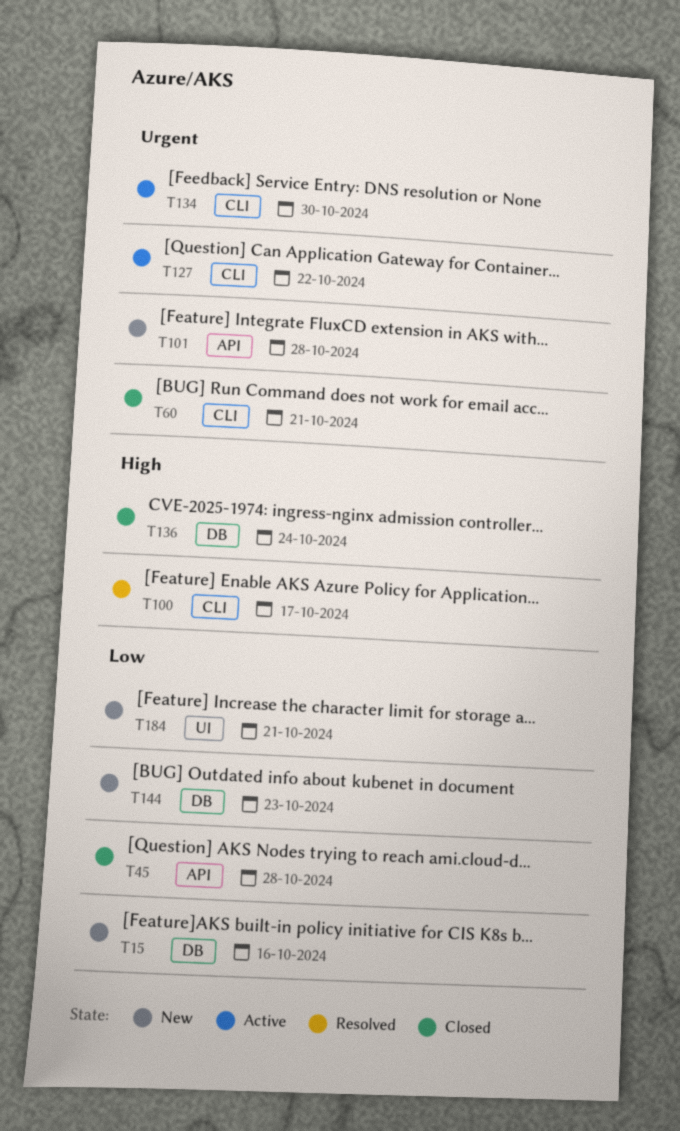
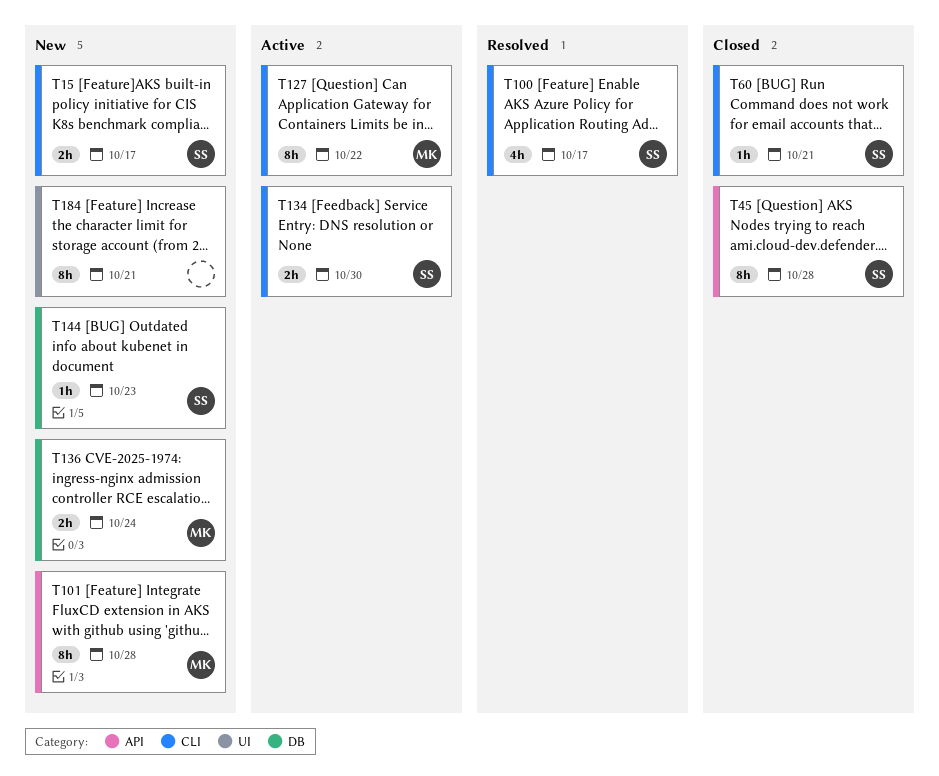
T15, label: DB -> CLI
T15, due: Oct 16 -> Oct 17
T136, status: Closed -> New

